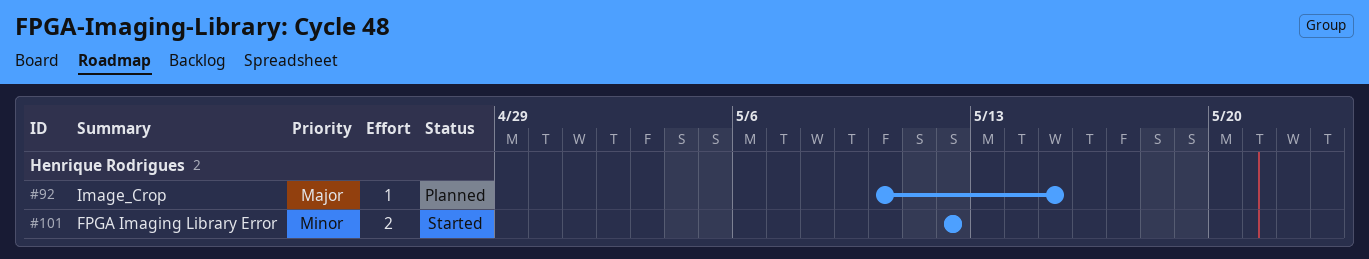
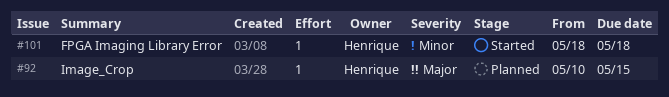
#101, estimate: 2 -> 1
#101, start: May 12 -> May 18
#101, due: May 12 -> May 18

